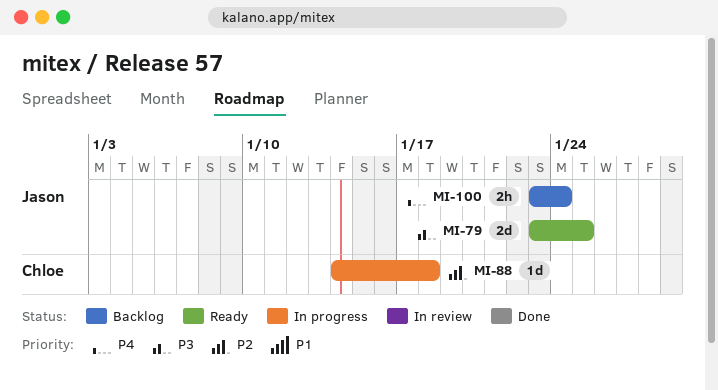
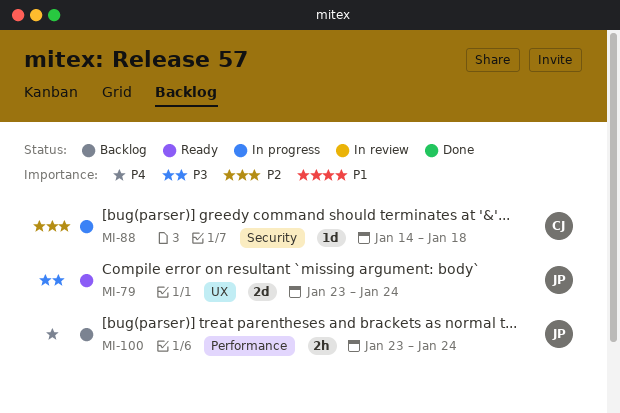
MI-79, due: Jan 25 -> Jan 24

